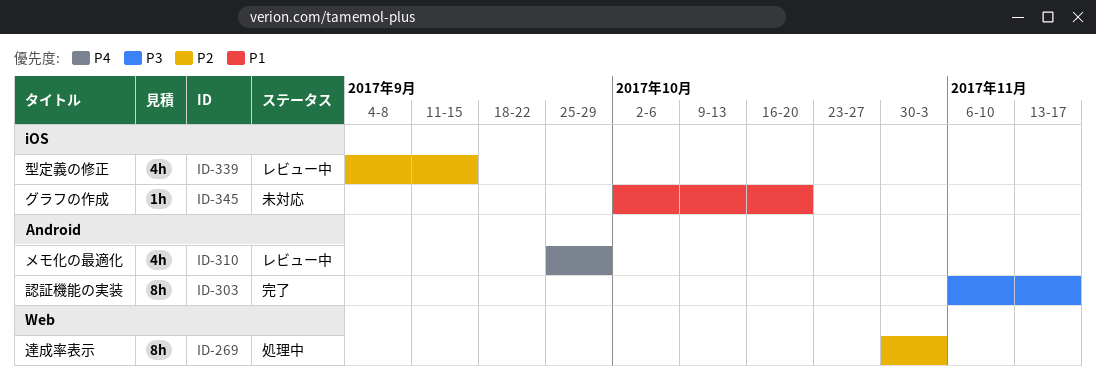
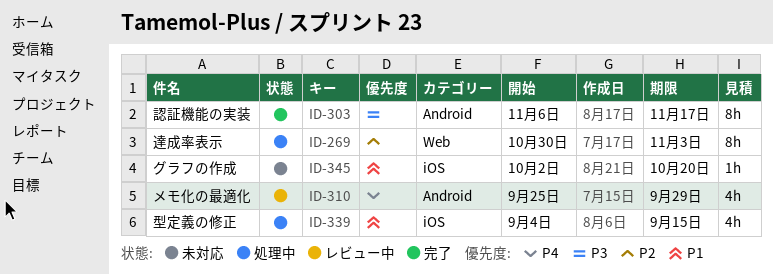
ID-339, status: レビュー中 -> 処理中
ID-339, priority: P2 -> P1

